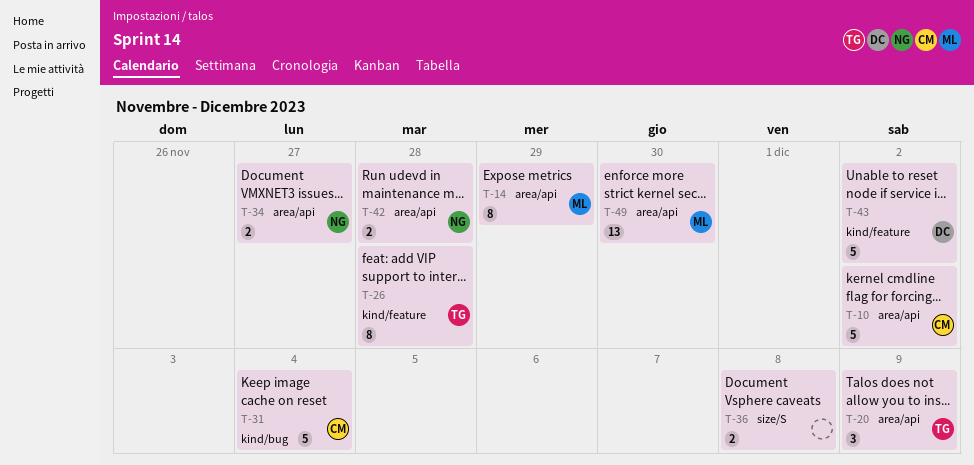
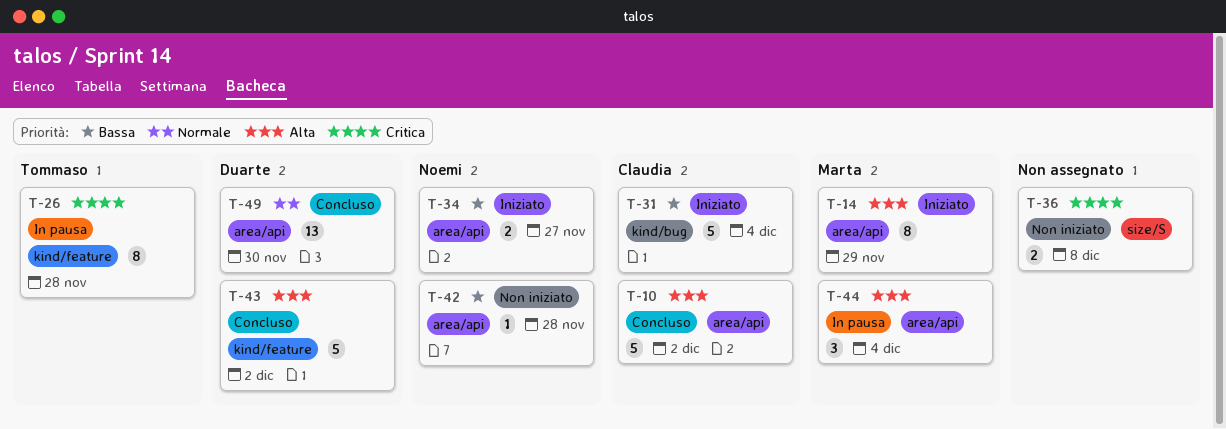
T-20: present -> none
T-42, estimate: 2 -> 1
T-44: none -> present
T-49, owner: Marta -> Duarte

